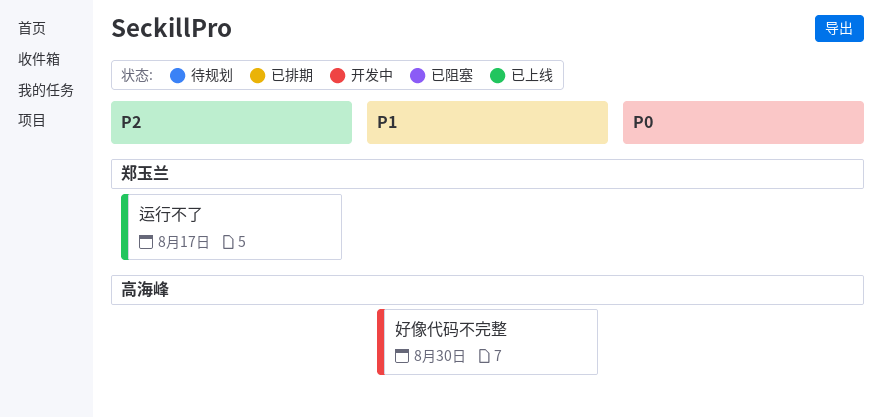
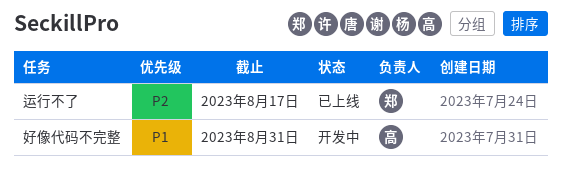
好像代码不完整, due: Aug 30 -> Aug 31

